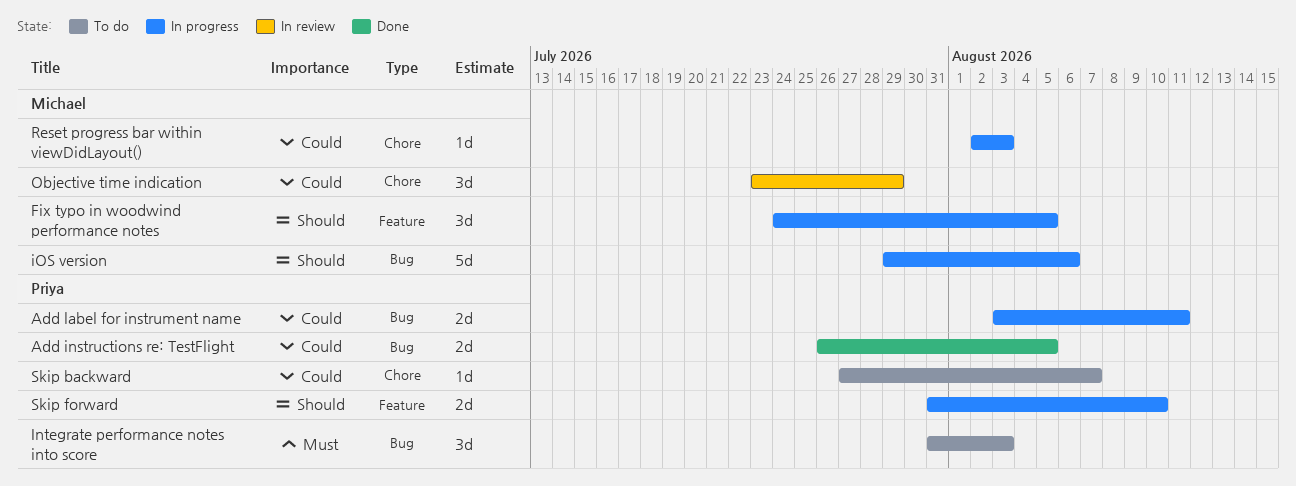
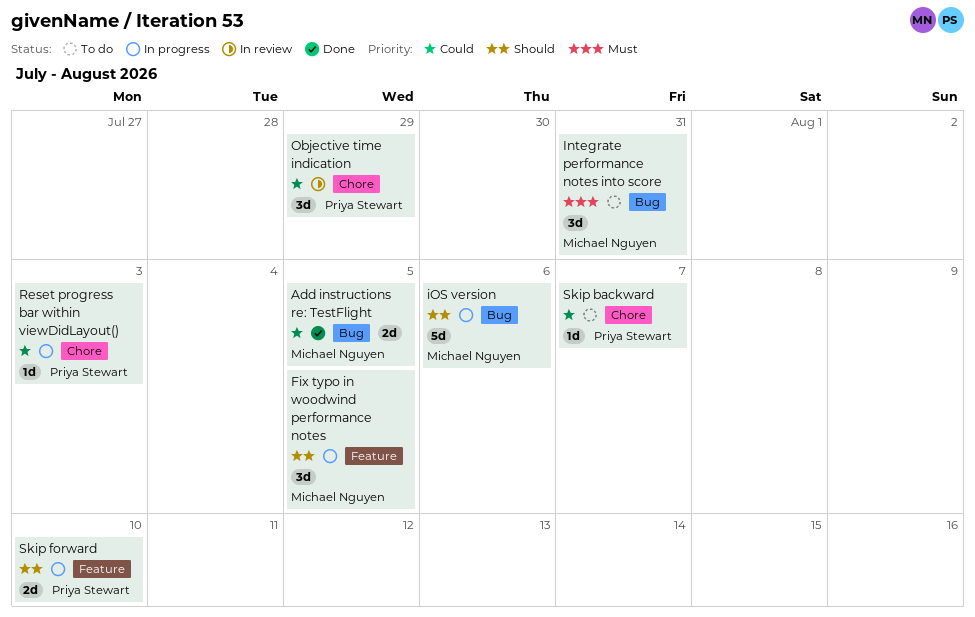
Add instructions re: TestFlight, owner: Priya Stewart -> Michael Nguyen
Add label for instrument name: present -> none
Integrate performance notes into score, owner: Priya Stewart -> Michael Nguyen
Integrate performance notes into score, due: Aug 3 -> Jul 31
Objective time indication, owner: Michael Nguyen -> Priya Stewart
Reset progress bar within viewDidLayout(), owner: Michael Nguyen -> Priya Stewart

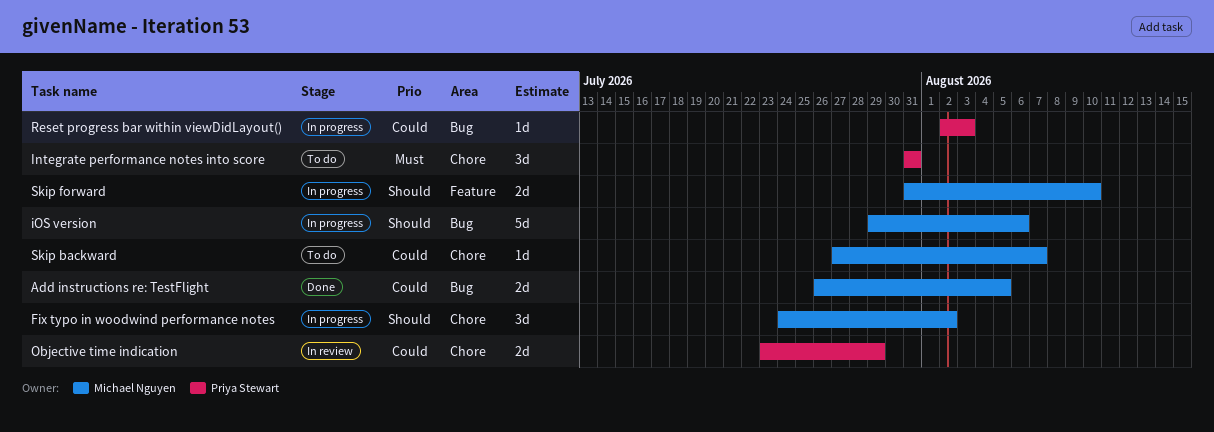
Fix typo in woodwind performance notes, label: Feature -> Chore
Fix typo in woodwind performance notes, due: Aug 5 -> Aug 2
Integrate performance notes into score, owner: Michael Nguyen -> Priya Stewart
Integrate performance notes into score, label: Bug -> Chore
Objective time indication, estimate: 3d -> 2d
Reset progress bar within viewDidLayout(), label: Chore -> Bug
Skip backward, owner: Priya Stewart -> Michael Nguyen
Skip forward, owner: Priya Stewart -> Michael Nguyen

